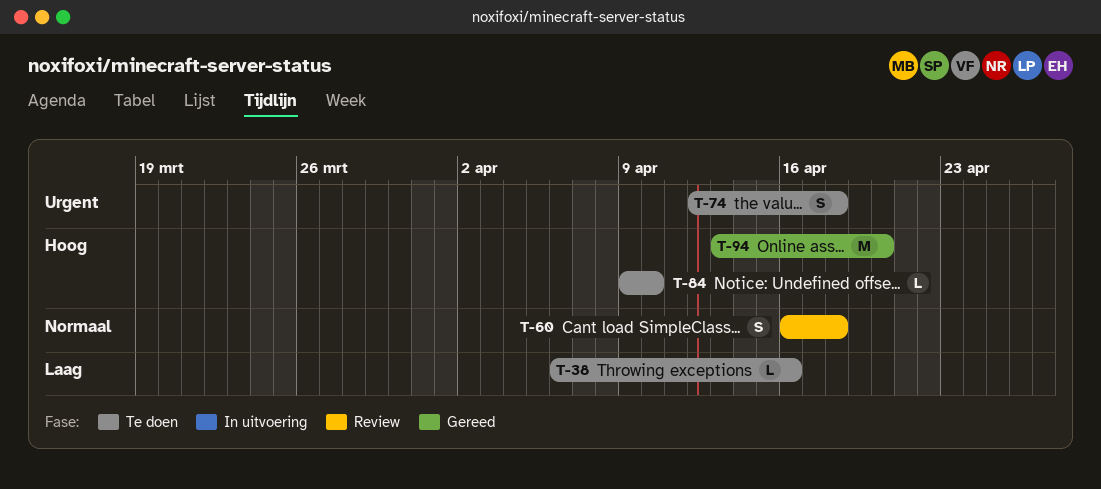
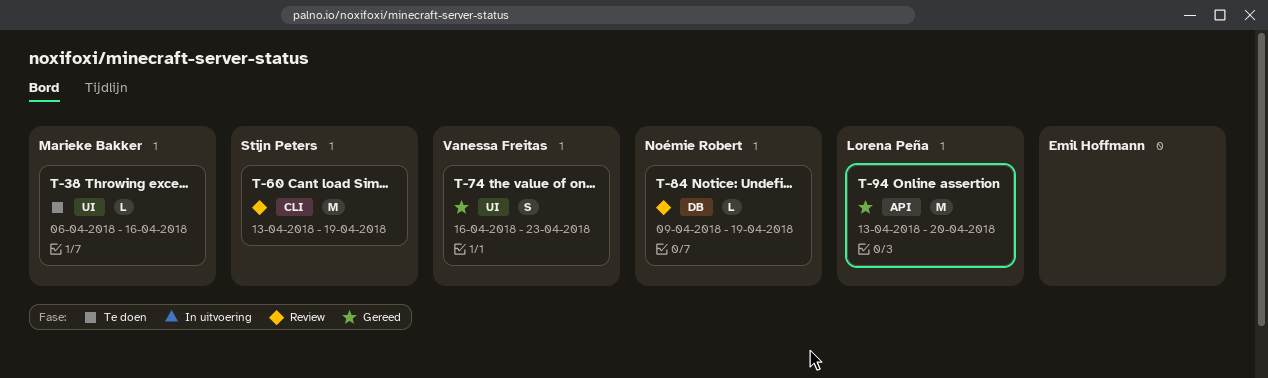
T-60, estimate: S -> M
T-60, start: Apr 16 -> Apr 13
T-60, due: Apr 18 -> Apr 19
T-74, status: Te doen -> Gereed
T-74, start: Apr 12 -> Apr 16
T-74, due: Apr 18 -> Apr 23
T-84, status: Te doen -> Review
T-84, due: Apr 10 -> Apr 19

